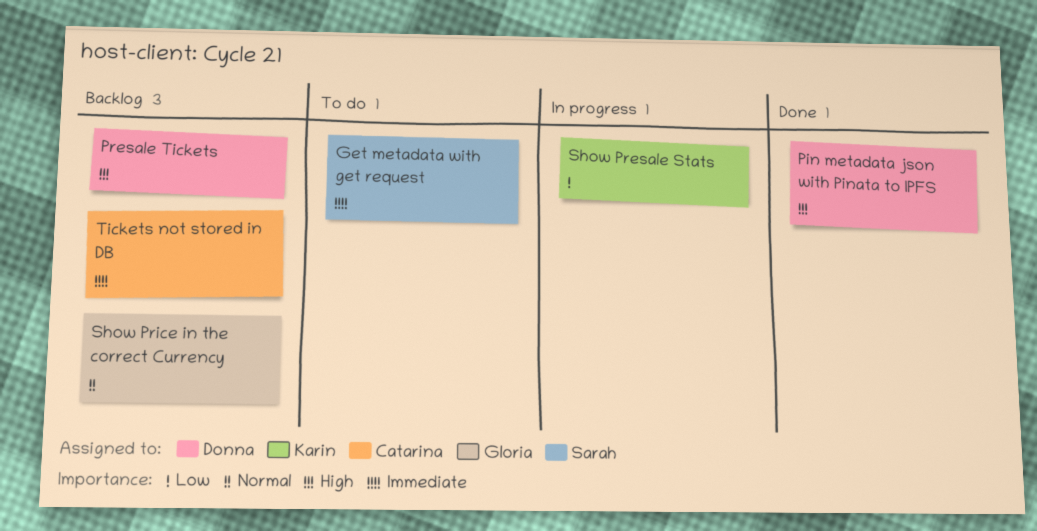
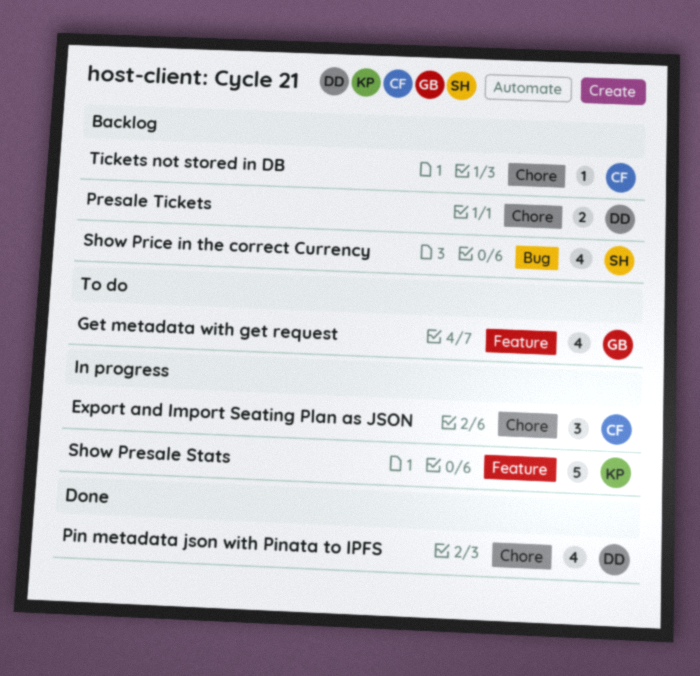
Export and Import Seating Plan as JSON: none -> present
Get metadata with get request, owner: Sarah -> Gloria
Show Price in the correct Currency, owner: Gloria -> Sarah

